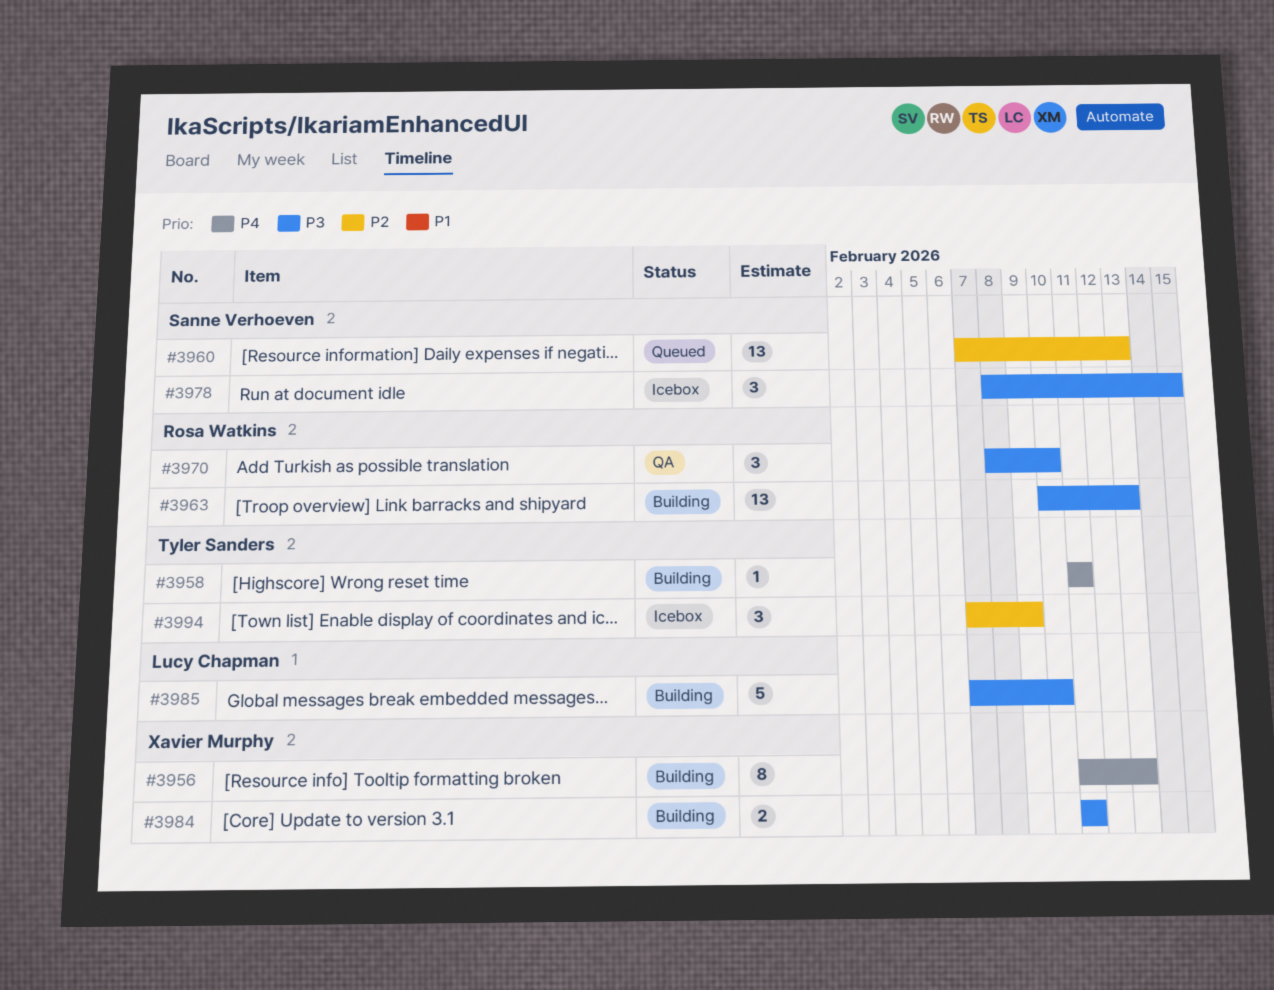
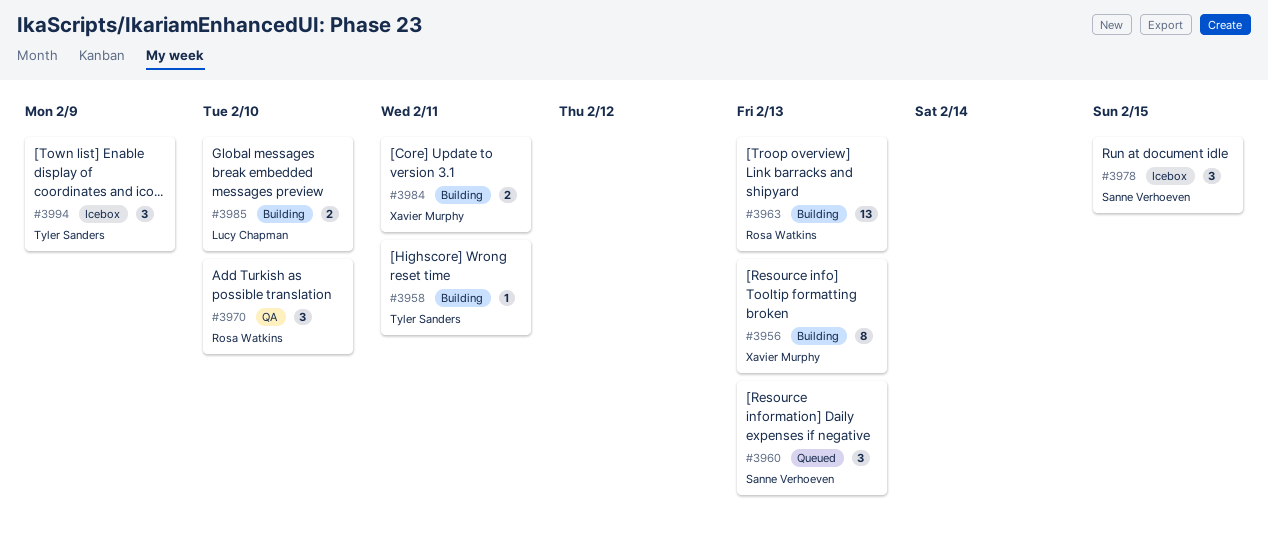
#3960, estimate: 13 -> 3
#3985, estimate: 5 -> 2

